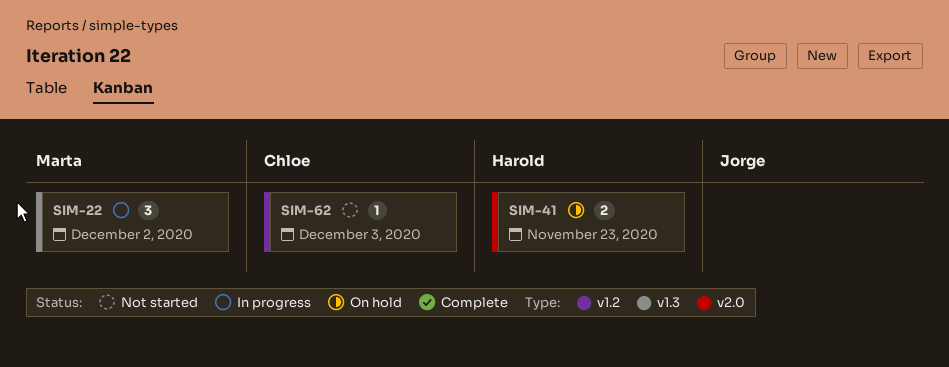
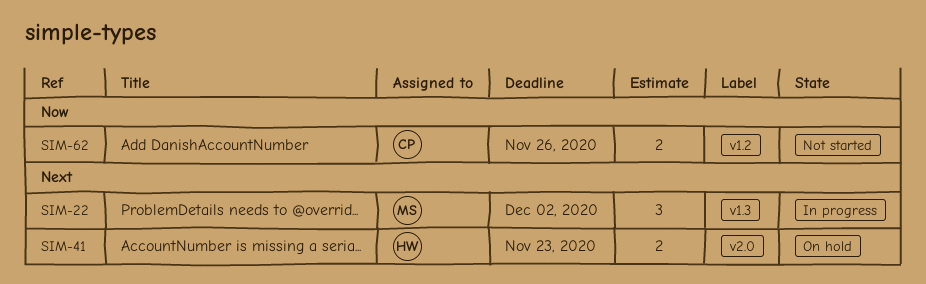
SIM-62, estimate: 1 -> 2
SIM-62, due: Dec 3 -> Nov 26

